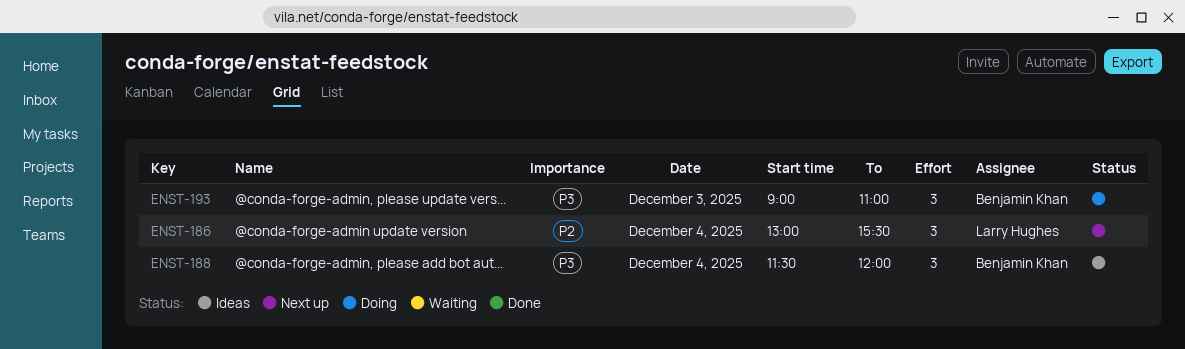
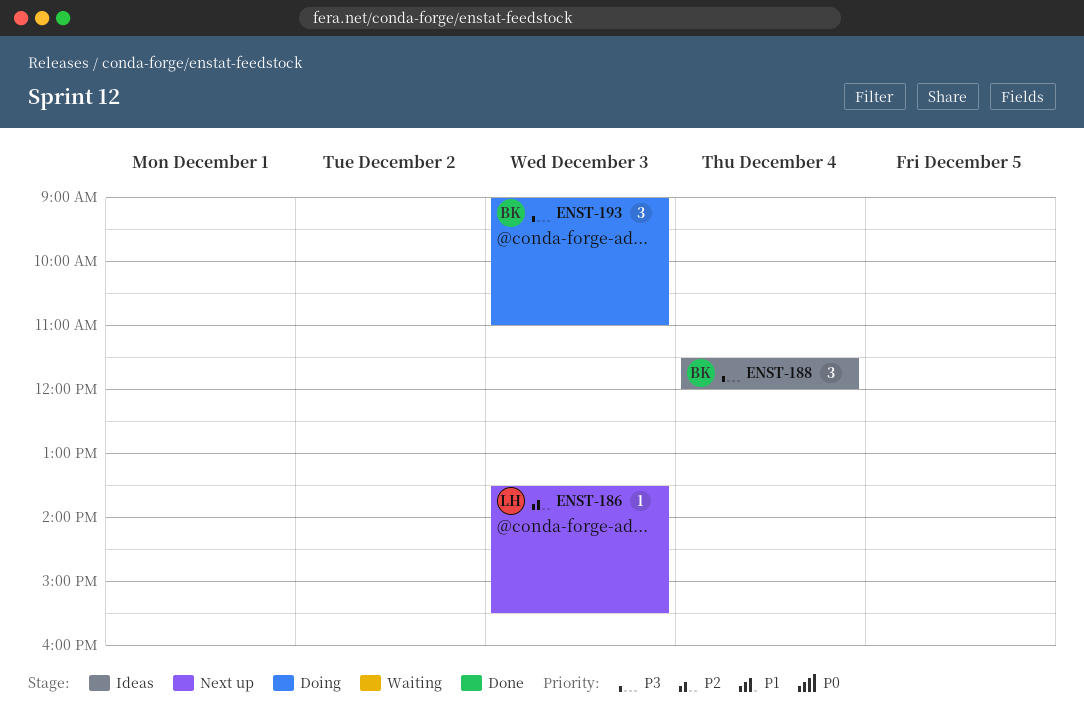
ENST-186, estimate: 3 -> 1
ENST-186, day: Dec 4 -> Dec 3
ENST-186, begins: 13:00 -> 13:30

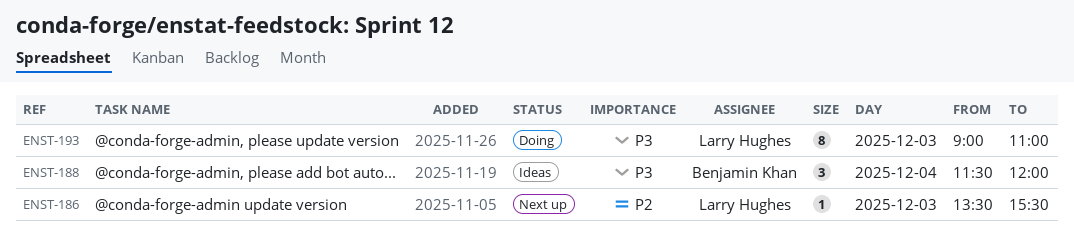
ENST-193, owner: Benjamin Khan -> Larry Hughes
ENST-193, estimate: 3 -> 8

